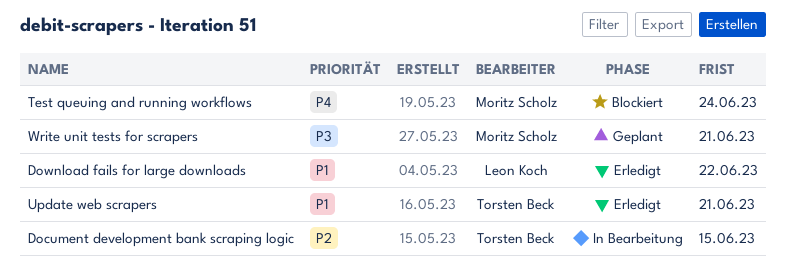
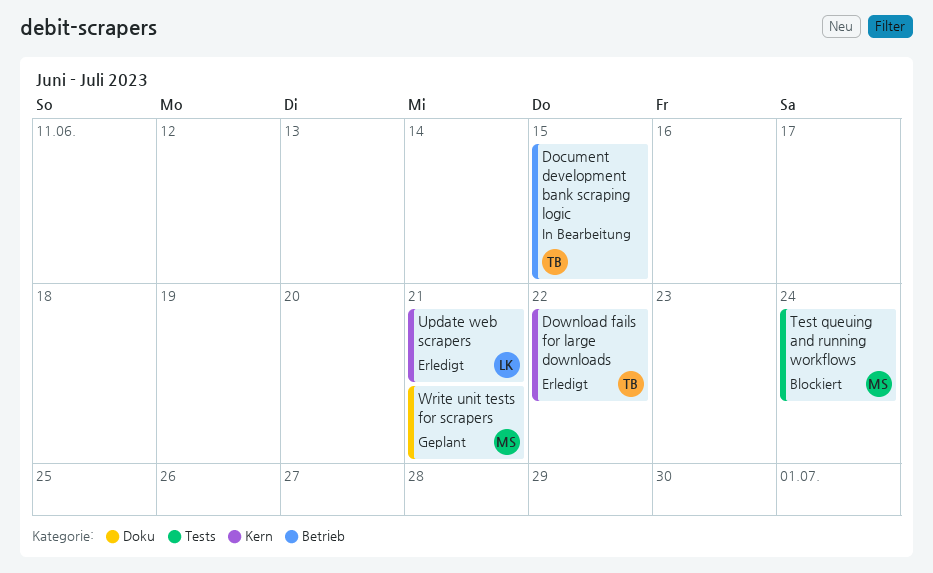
Download fails for large downloads, owner: Leon Koch -> Torsten Beck
Update web scrapers, owner: Torsten Beck -> Leon Koch

